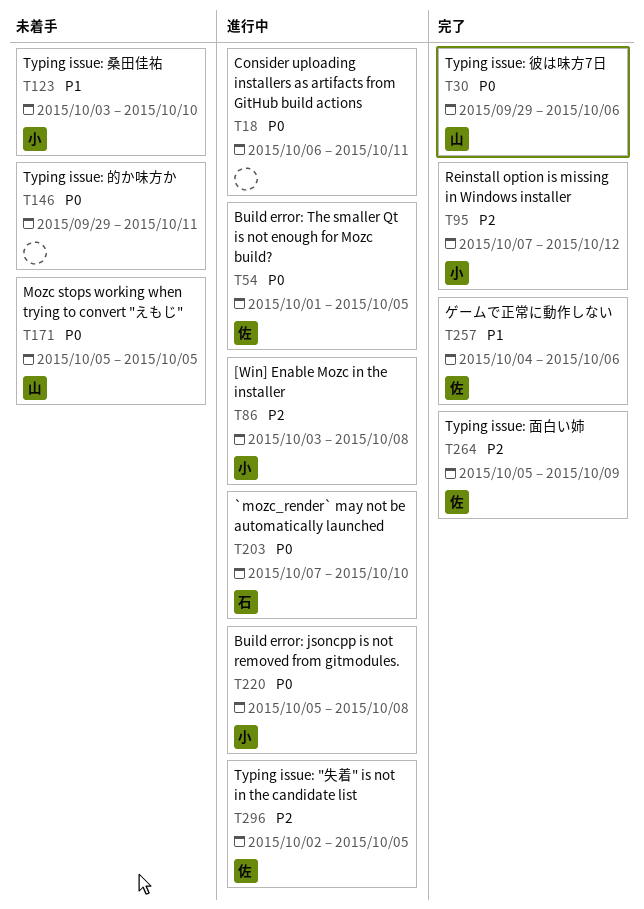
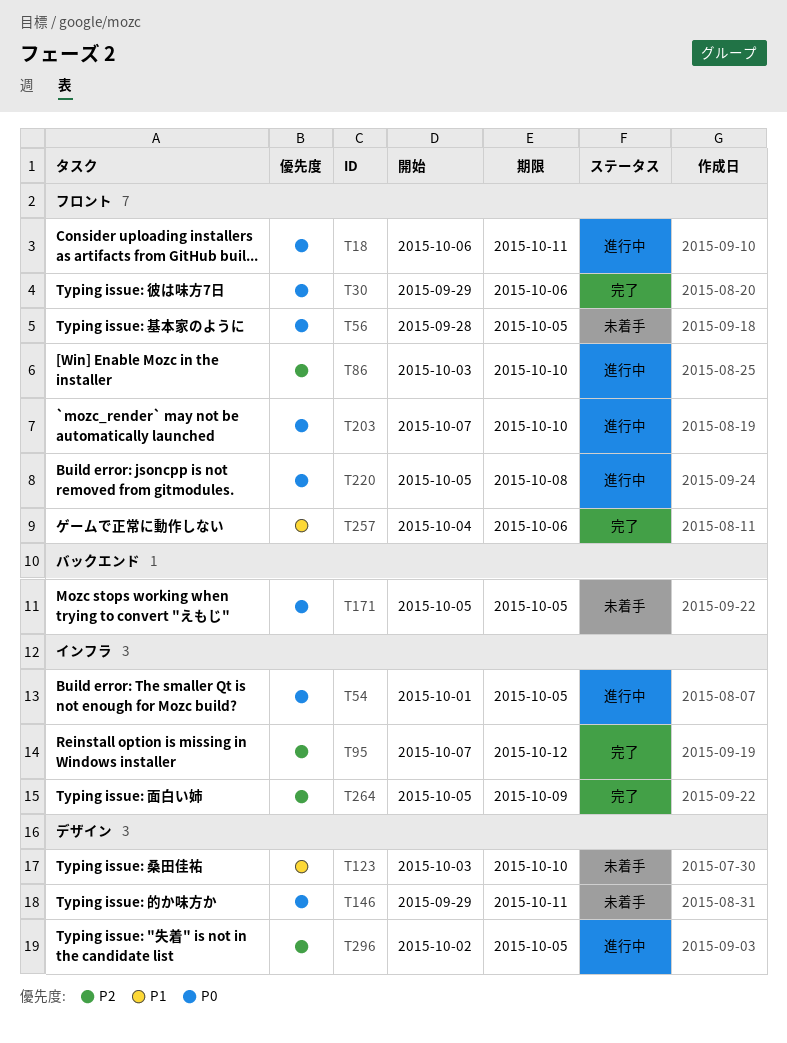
T56: none -> present
T86, due: Oct 8 -> Oct 10

